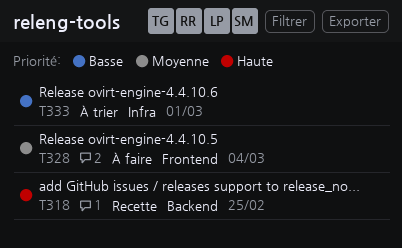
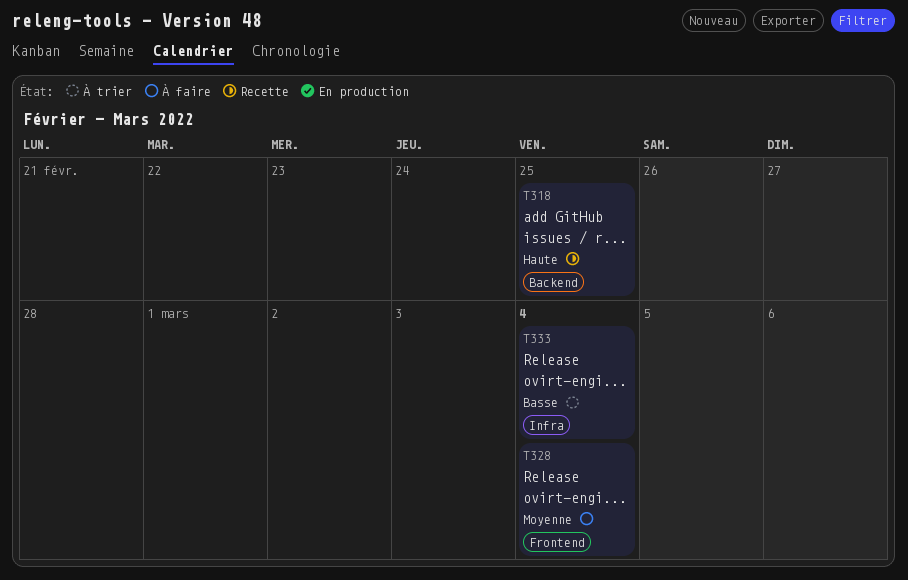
T333, due: Mar 1 -> Mar 4

